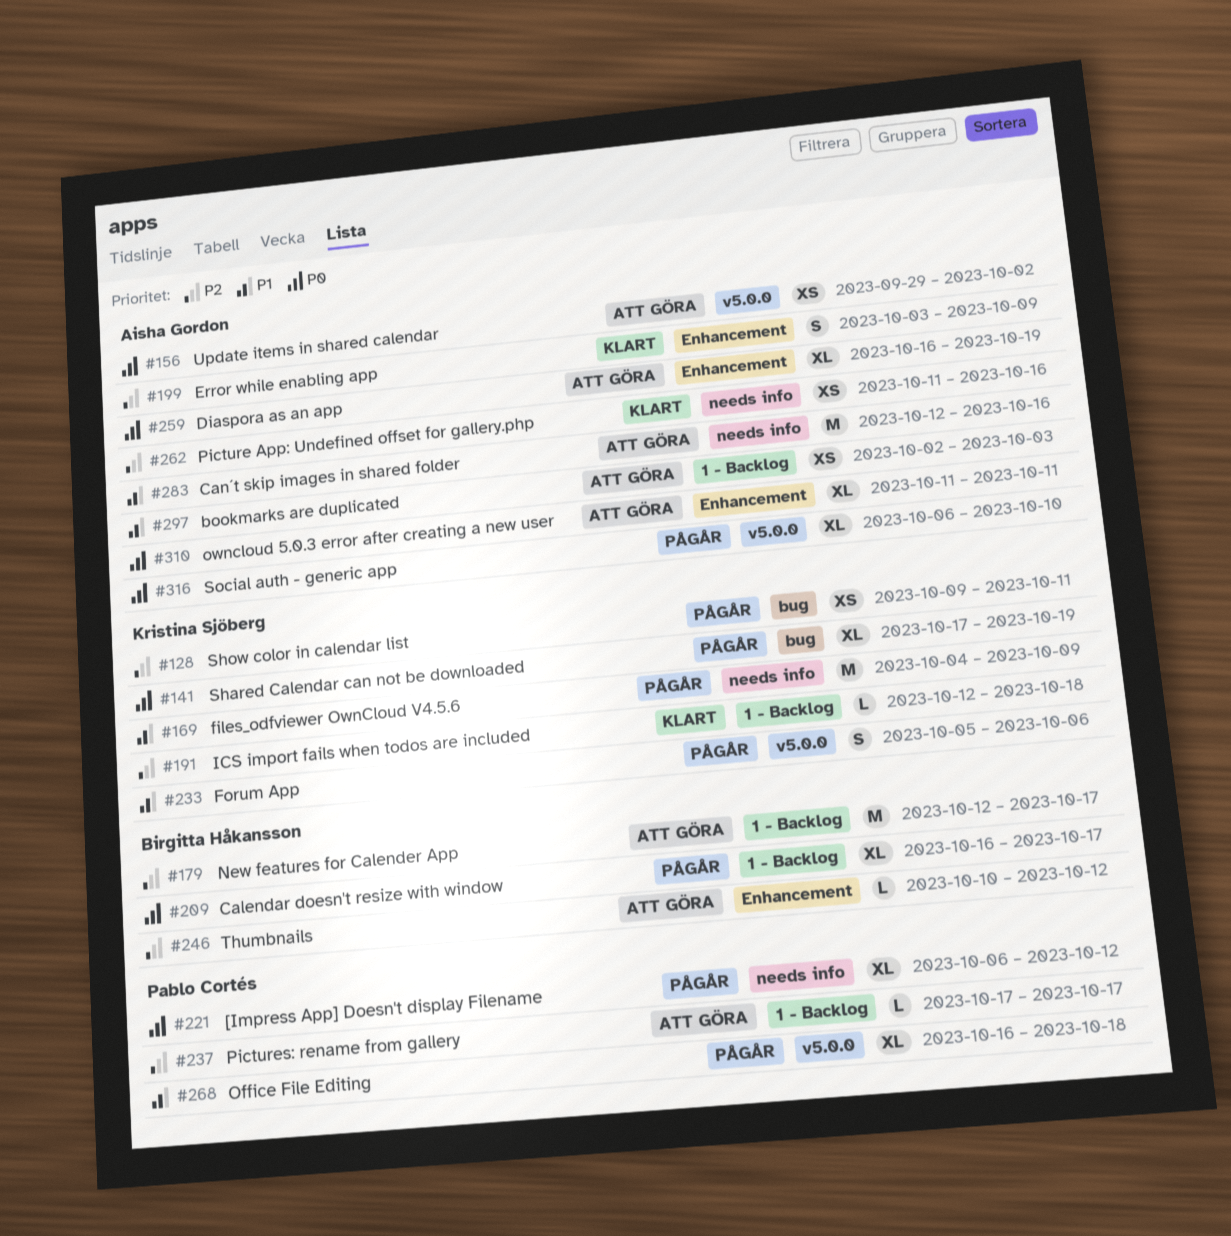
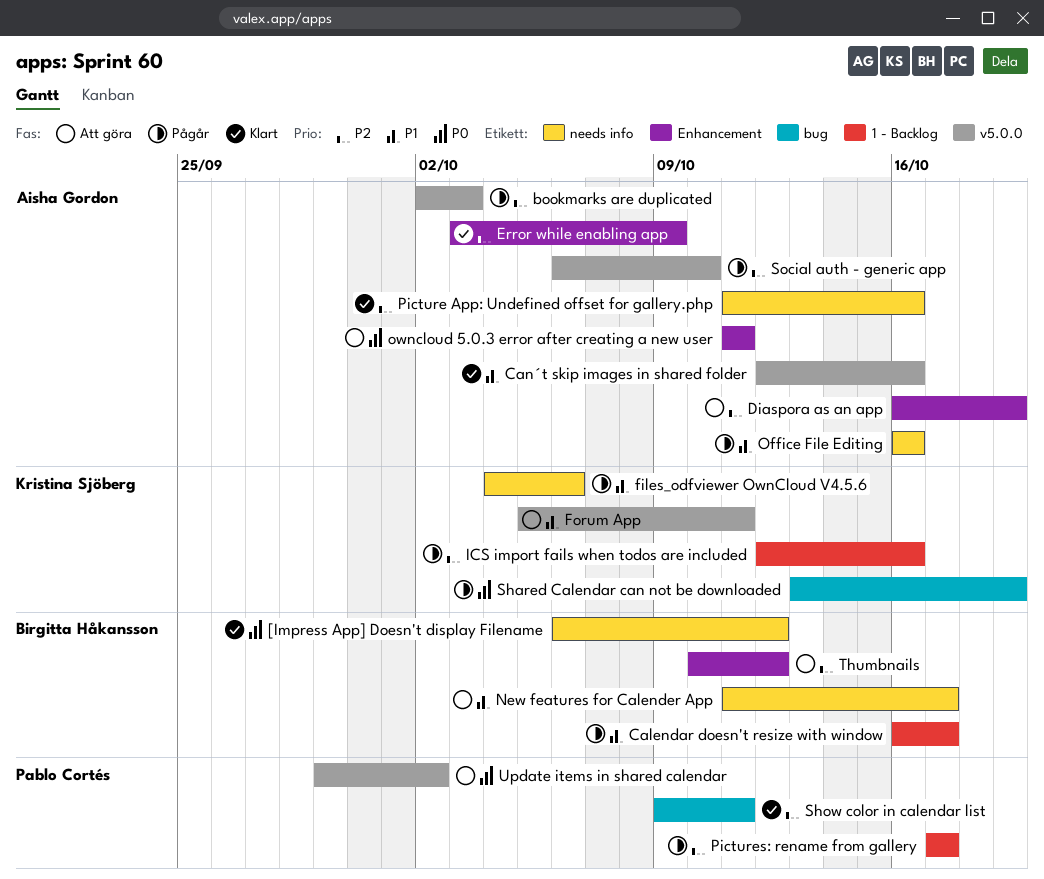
[Impress App] Doesn't display Filename, status: Pågår -> Klart
[Impress App] Doesn't display Filename, owner: Pablo Cortés -> Birgitta Håkansson
bookmarks are duplicated, status: Att göra -> Pågår
bookmarks are duplicated, priority: P1 -> P2
bookmarks are duplicated, label: 1 - Backlog -> v5.0.0
Calendar doesn't resize with window, priority: P0 -> P1
Can´t skip images in shared folder, status: Att göra -> Klart
Can´t skip images in shared folder, label: needs info -> v5.0.0
Diaspora as an app, priority: P0 -> P2
files_odfviewer OwnCloud V4.5.6, due: Oct 9 -> Oct 6
Forum App, status: Pågår -> Att göra
Forum App, due: Oct 6 -> Oct 11
ICS import fails when todos are included, status: Klart -> Pågår
ICS import fails when todos are included, due: Oct 18 -> Oct 16
New features for Calender App, priority: P2 -> P1
New features for Calender App, label: 1 - Backlog -> needs info
New features for Calender App, start: Oct 12 -> Oct 11
Office File Editing, owner: Pablo Cortés -> Aisha Gordon
Office File Editing, label: v5.0.0 -> needs info
Office File Editing, due: Oct 18 -> Oct 16
Pictures: rename from gallery, status: Att göra -> Pågår
Shared Calendar can not be downloaded, start: Oct 17 -> Oct 13
Show color in calendar list, status: Pågår -> Klart
Show color in calendar list, owner: Kristina Sjöberg -> Pablo Cortés
Social auth - generic app, priority: P0 -> P2
Update items in shared calendar, owner: Aisha Gordon -> Pablo Cortés

